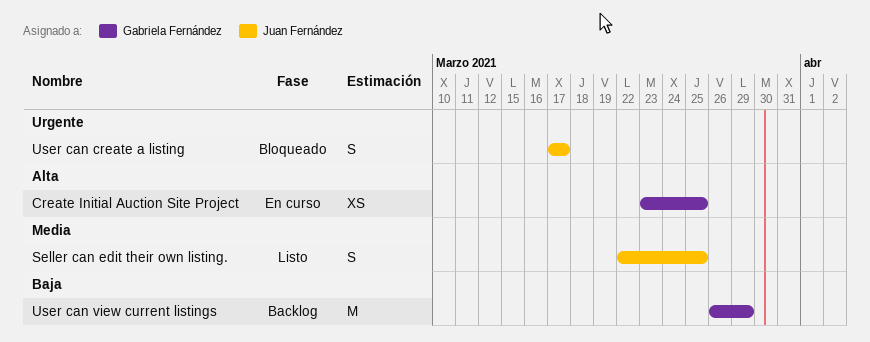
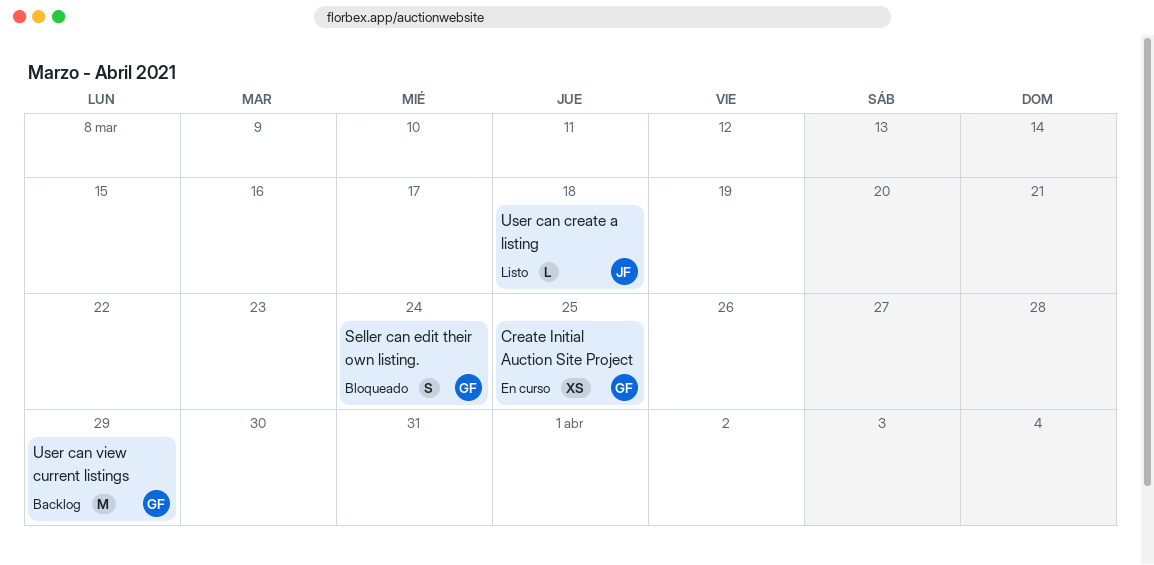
Seller can edit their own listing., status: Listo -> Bloqueado
Seller can edit their own listing., owner: Juan Fernández -> Gabriela Fernández
Seller can edit their own listing., due: Mar 25 -> Mar 24
User can create a listing, status: Bloqueado -> Listo
User can create a listing, estimate: S -> L
User can create a listing, due: Mar 17 -> Mar 18

